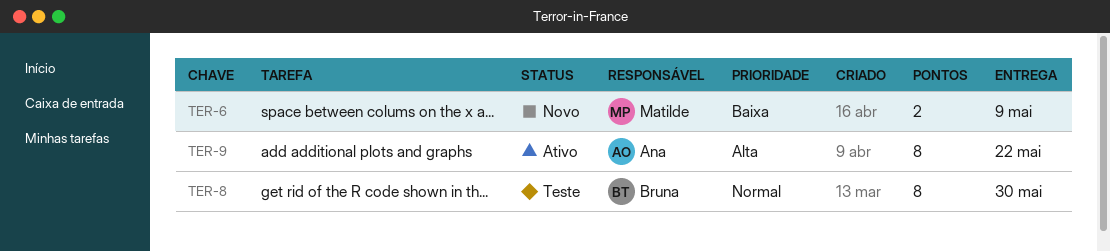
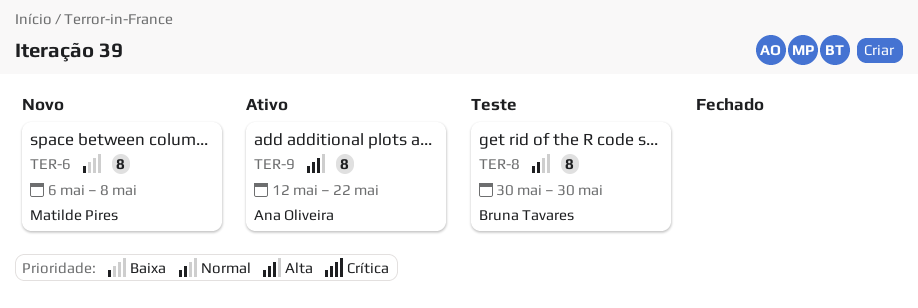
TER-6, estimate: 2 -> 8
TER-6, due: May 9 -> May 8

